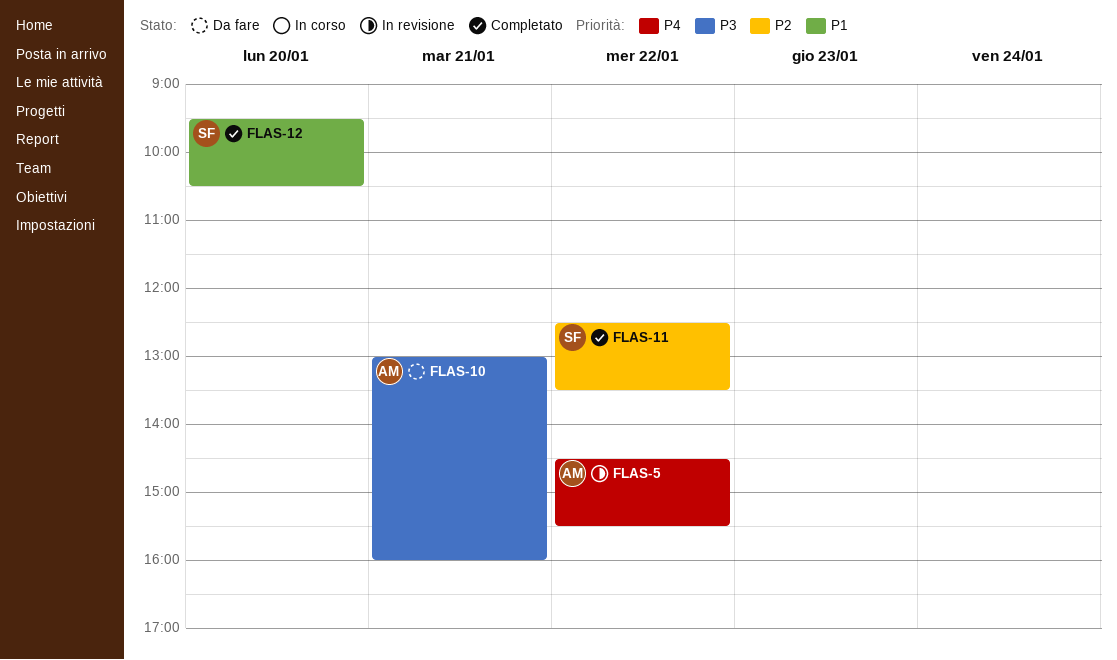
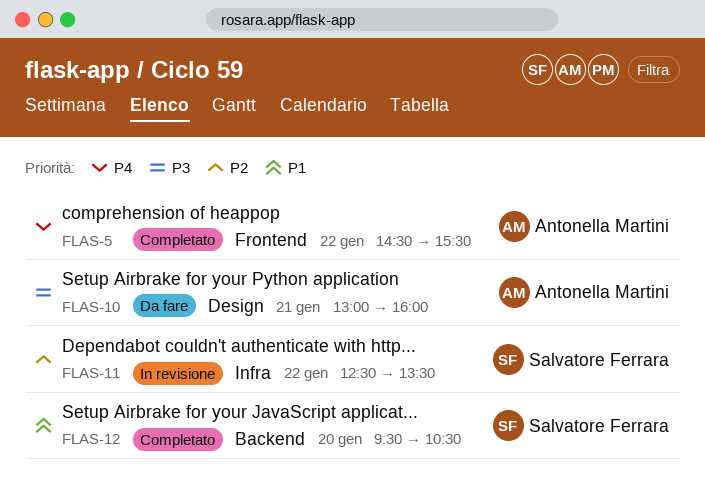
FLAS-5, status: In revisione -> Completato
FLAS-11, status: Completato -> In revisione

